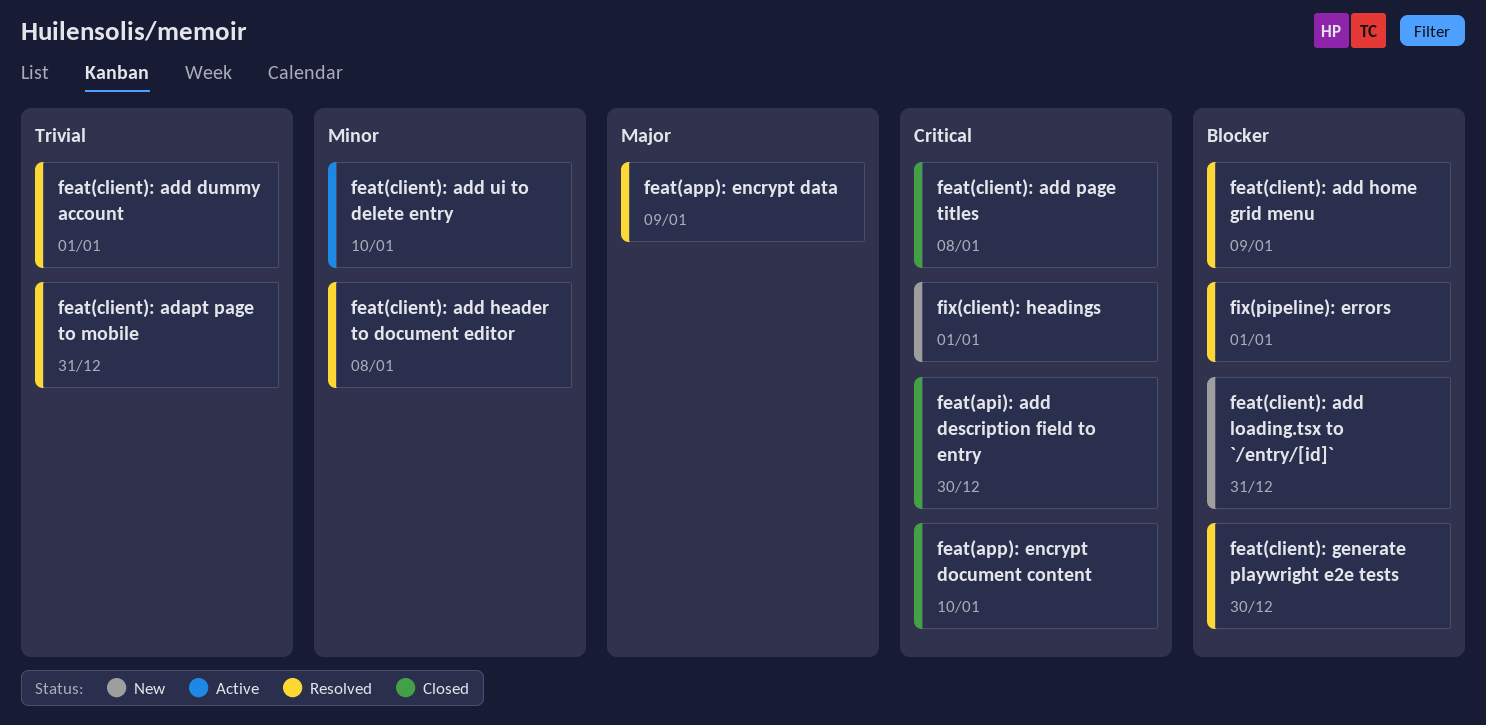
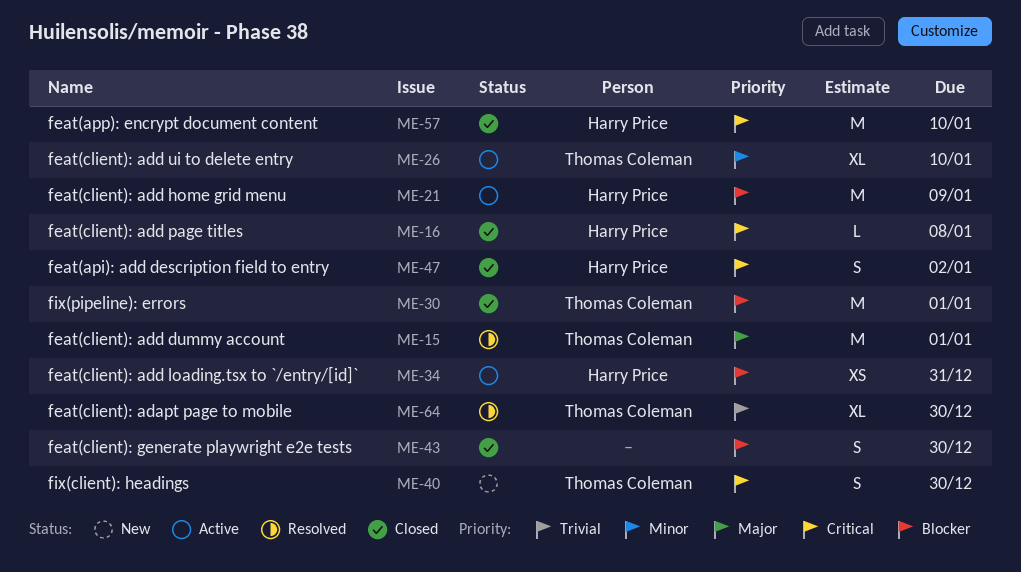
feat(api): add description field to entry, due: Dec 30 -> Jan 2
feat(app): encrypt data: present -> none
feat(client): adapt page to mobile, due: Dec 31 -> Dec 30
feat(client): add dummy account, priority: Trivial -> Major
feat(client): add header to document editor: present -> none
feat(client): add home grid menu, status: Resolved -> Active
feat(client): add loading.tsx to `/entry/[id]`, status: New -> Active
feat(client): generate playwright e2e tests, status: Resolved -> Closed
fix(client): headings, due: Jan 1 -> Dec 30
fix(pipeline): errors, status: Resolved -> Closed

